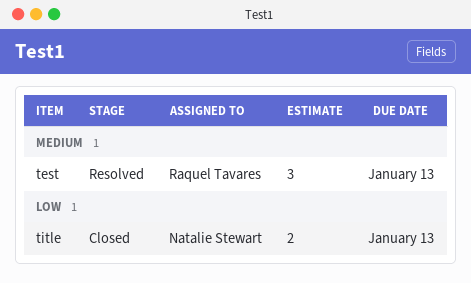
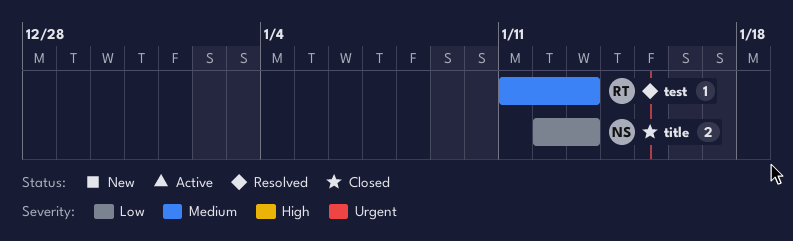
test, estimate: 3 -> 1

